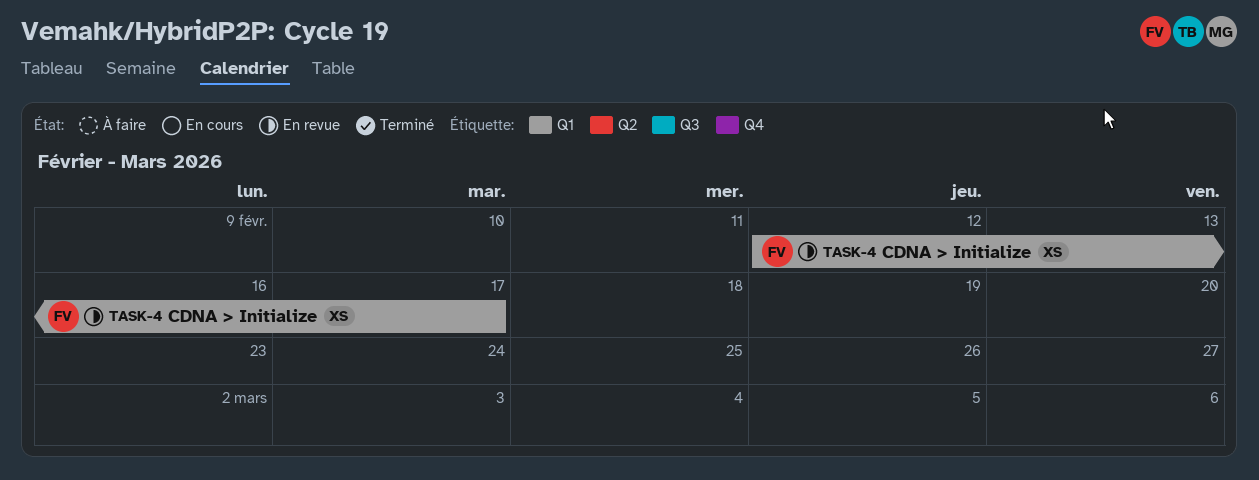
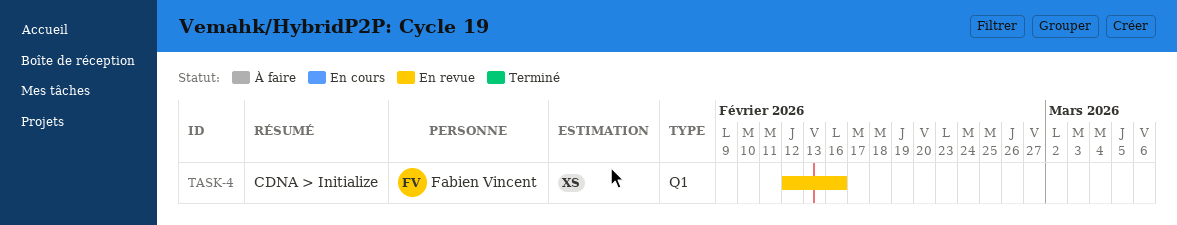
TASK-4, due: Feb 17 -> Feb 16

